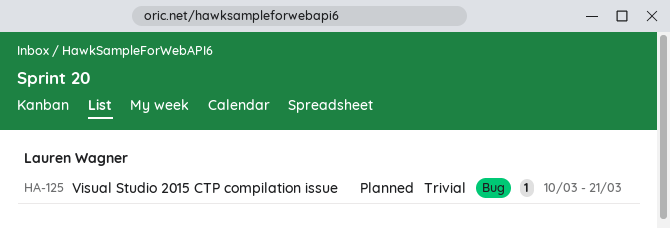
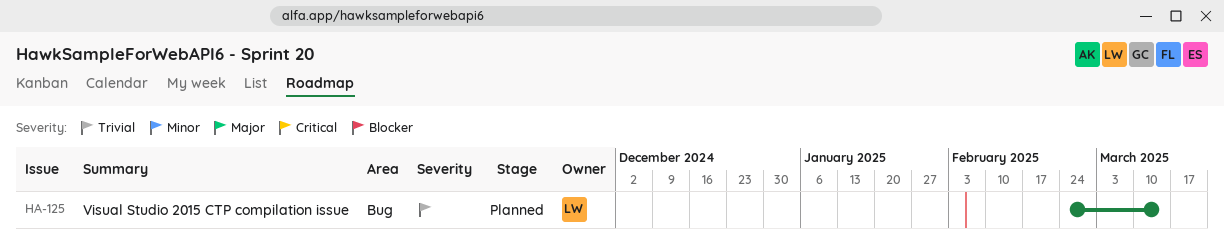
HA-125, start: Mar 10 -> Feb 24
HA-125, due: Mar 21 -> Mar 14

